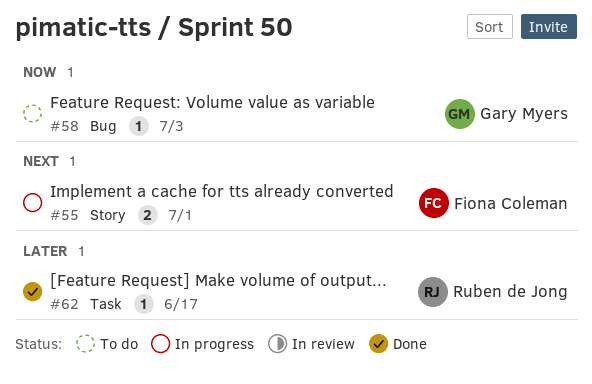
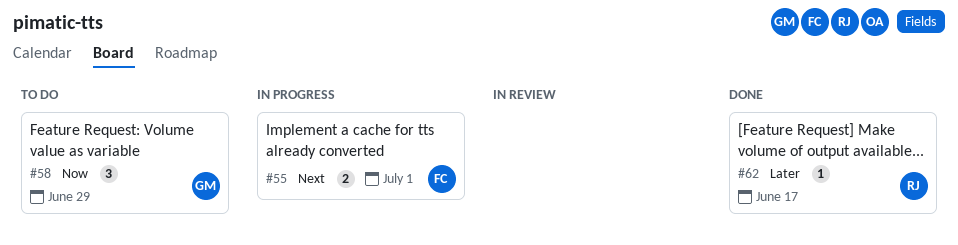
#58, estimate: 1 -> 3
#58, due: Jul 3 -> Jun 29

